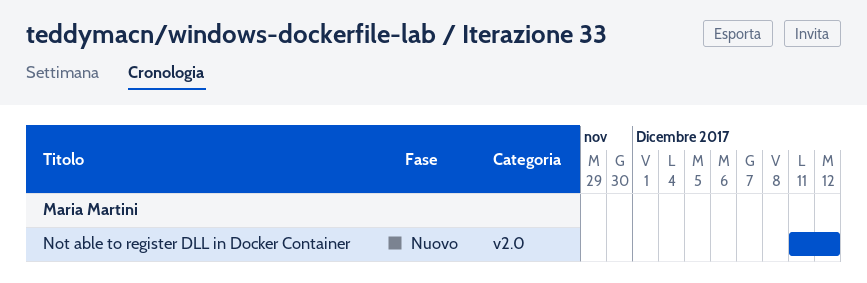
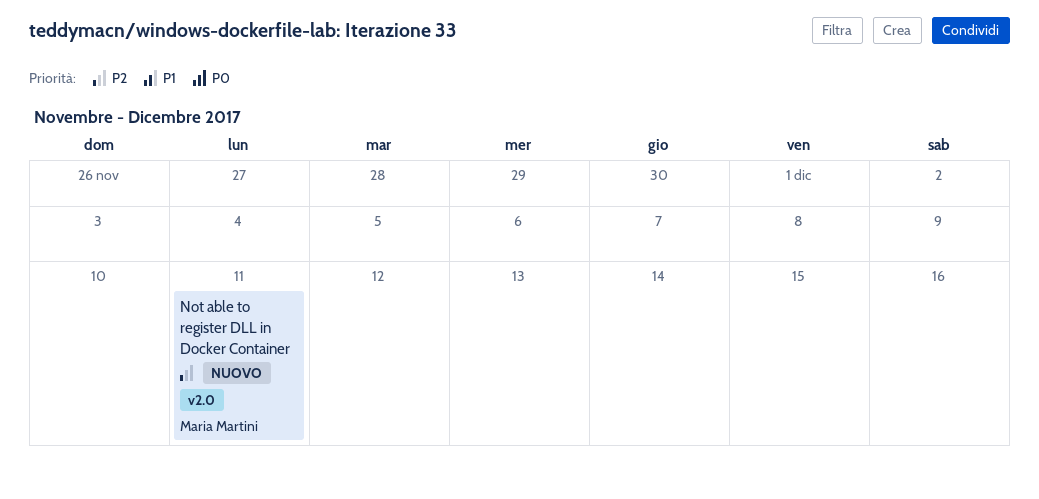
Not able to register DLL in Docker Container, due: Dec 12 -> Dec 11

